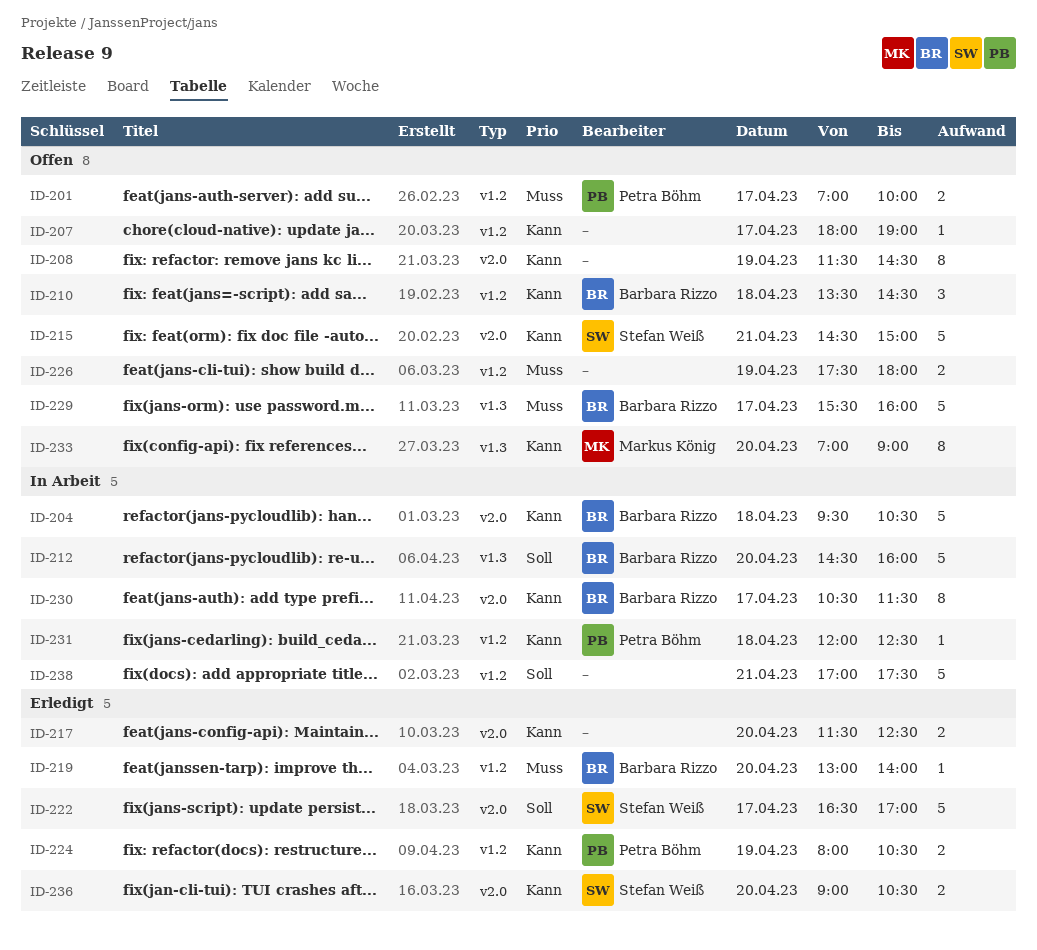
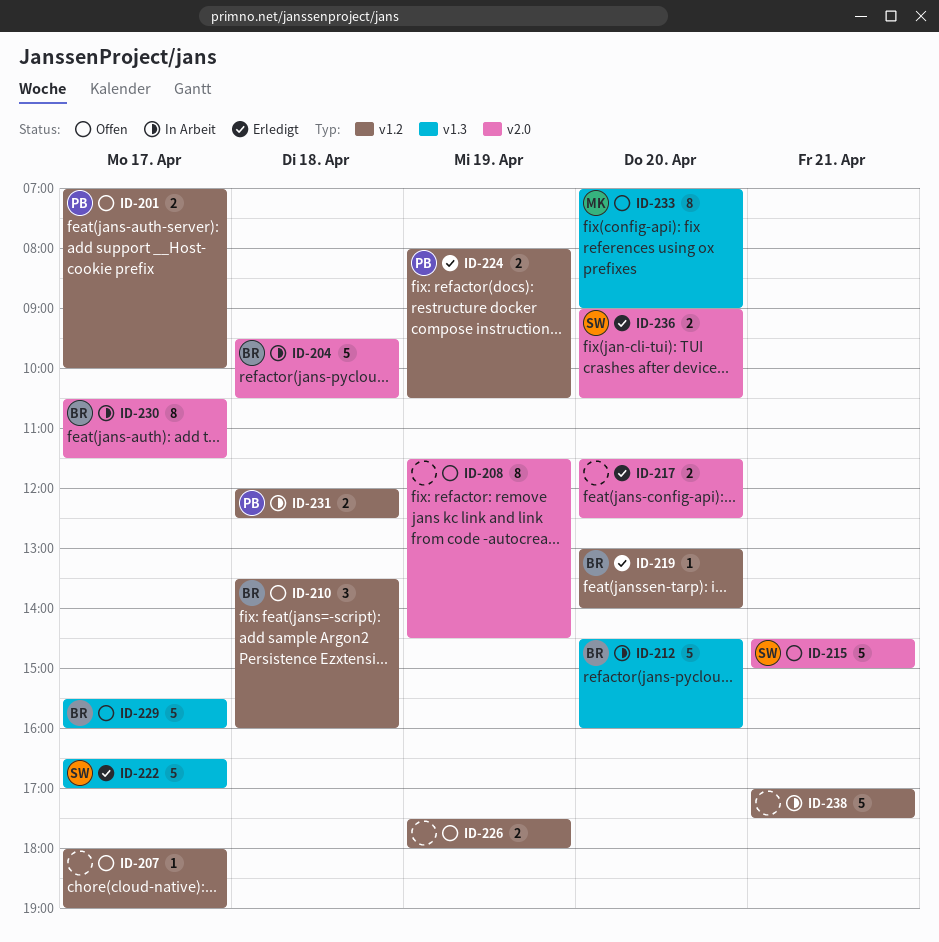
ID-210, ends: 14:30 -> 16:00
ID-222, label: v2.0 -> v1.3
ID-231, estimate: 1 -> 2

